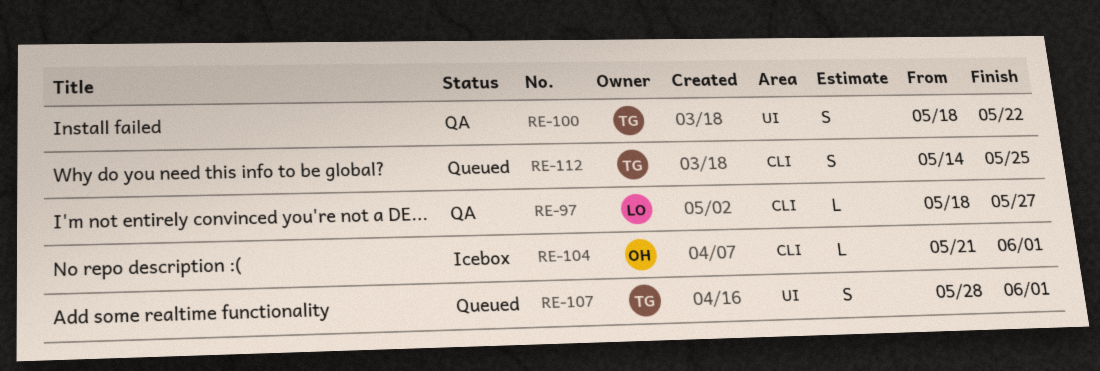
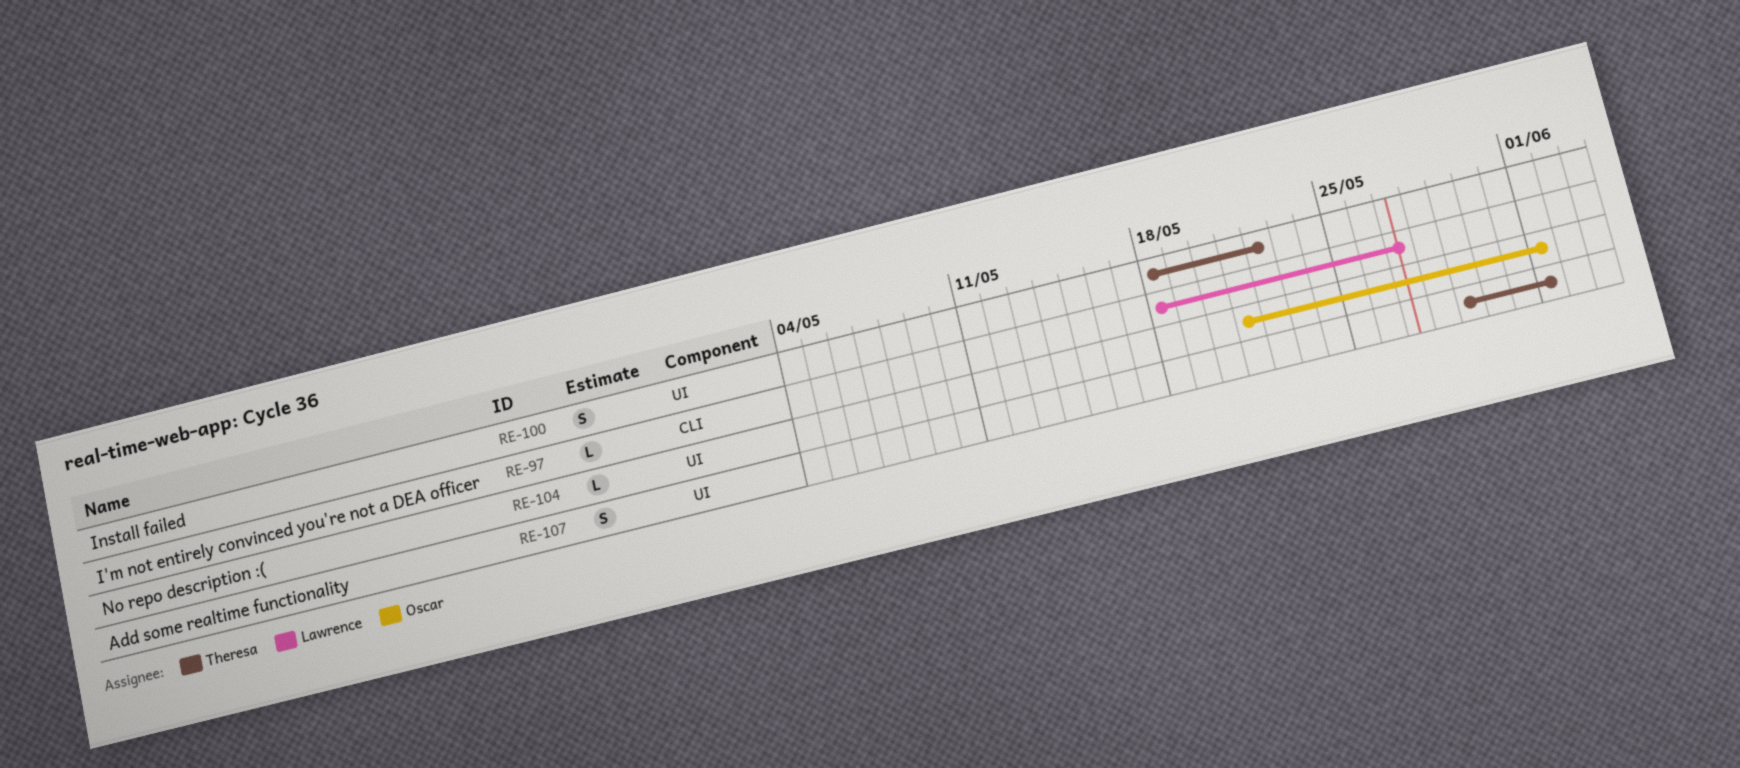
RE-104, label: CLI -> UI
RE-107, start: May 28 -> May 29
RE-112: present -> none

